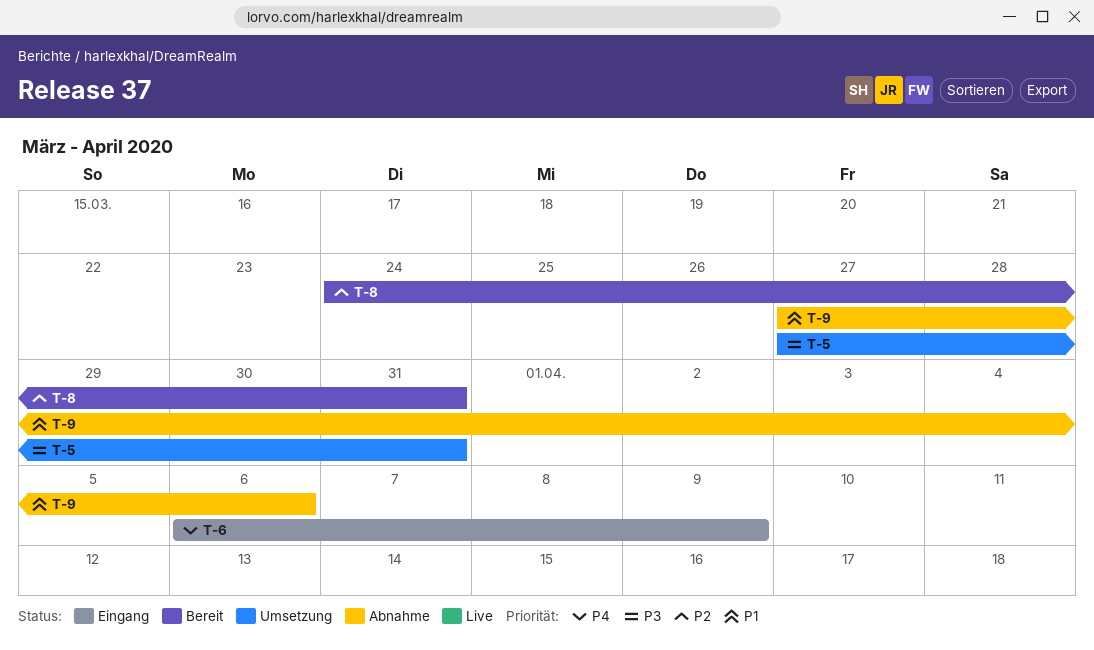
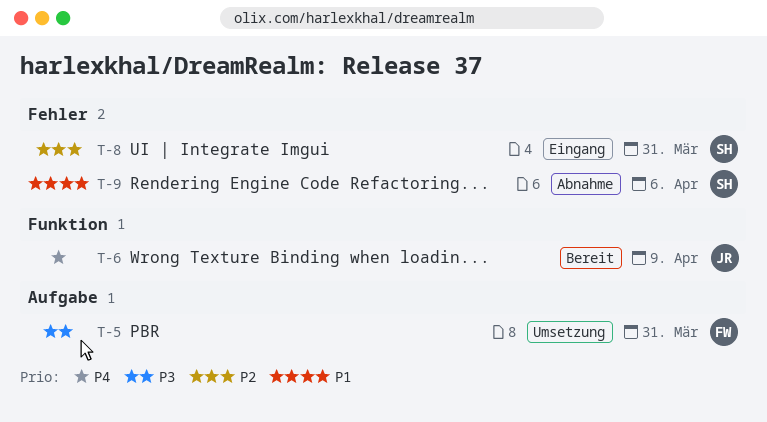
T-6, status: Eingang -> Bereit
T-8, status: Bereit -> Eingang

